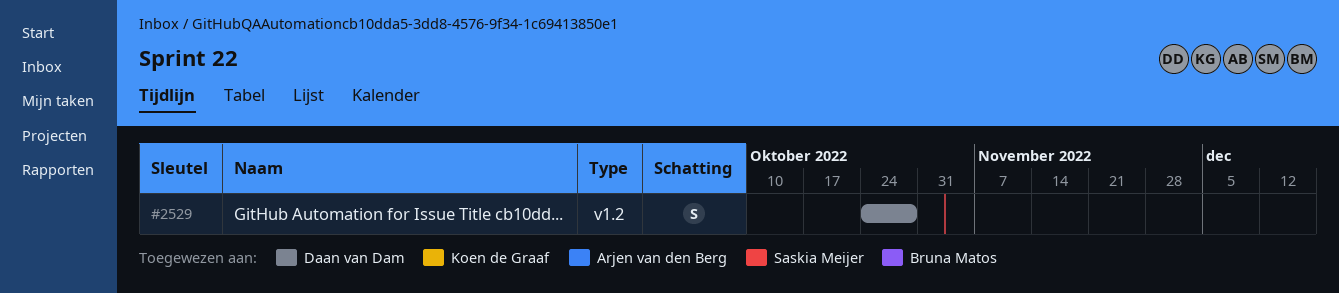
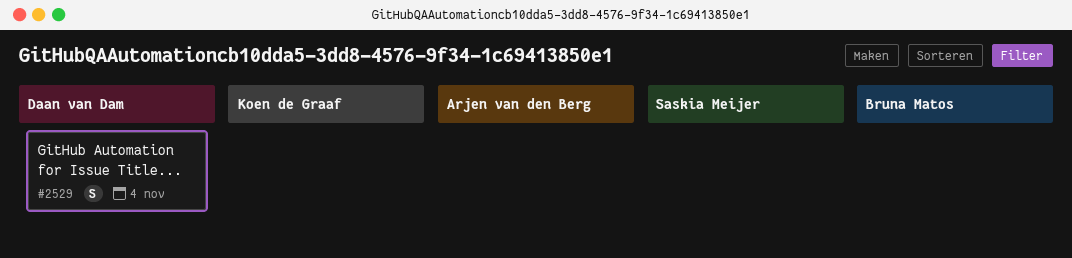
#2529, due: Oct 28 -> Nov 4

